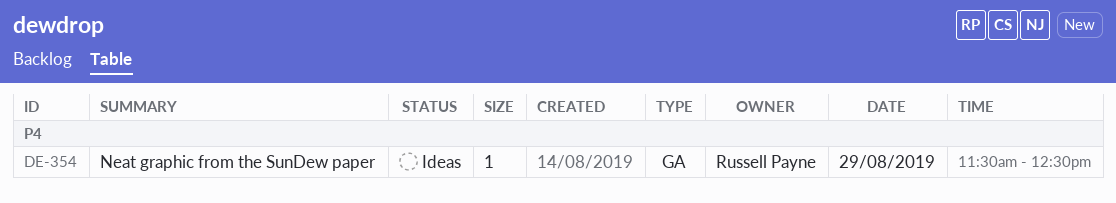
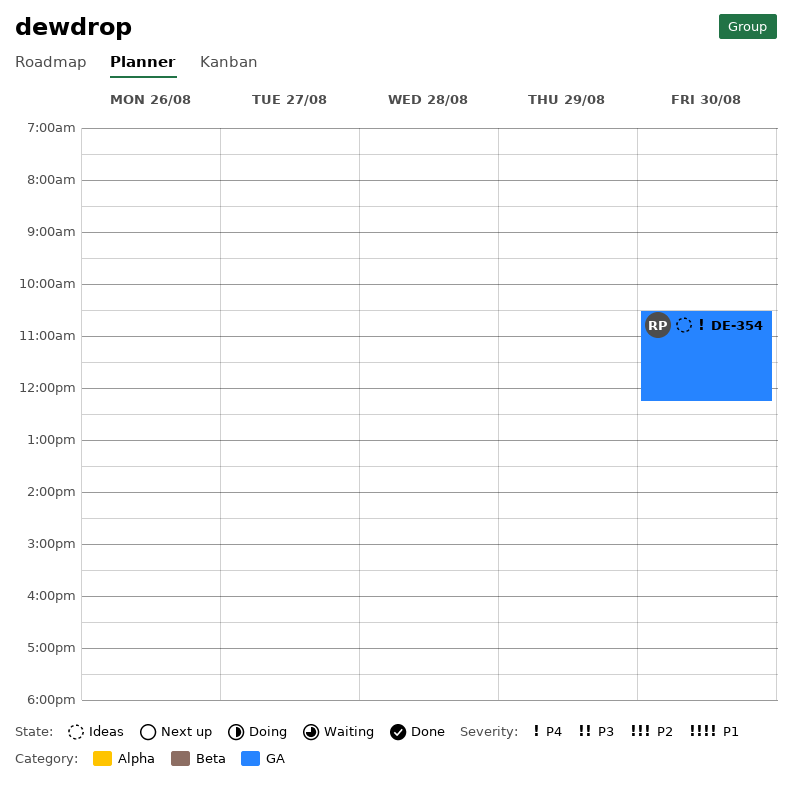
DE-354, day: Aug 29 -> Aug 30
DE-354, begins: 11:30 -> 10:30
DE-354, ends: 12:30 -> 12:15

